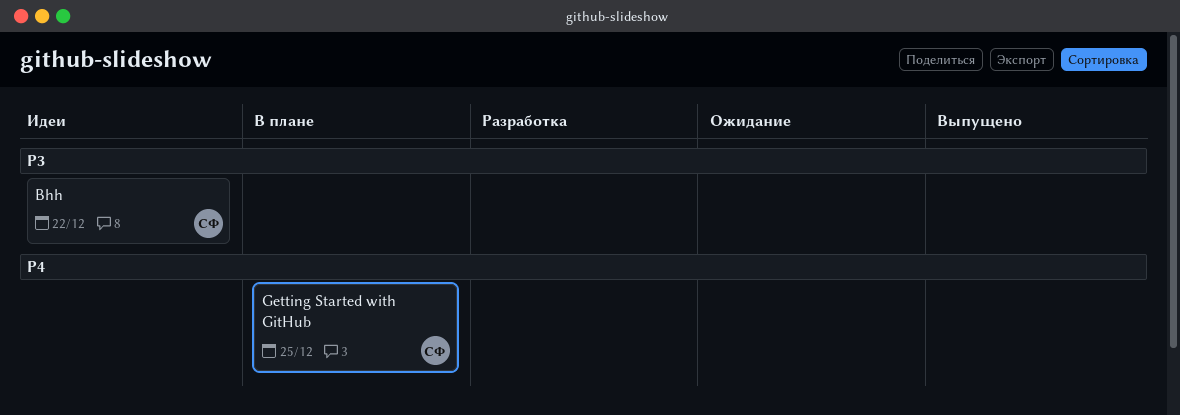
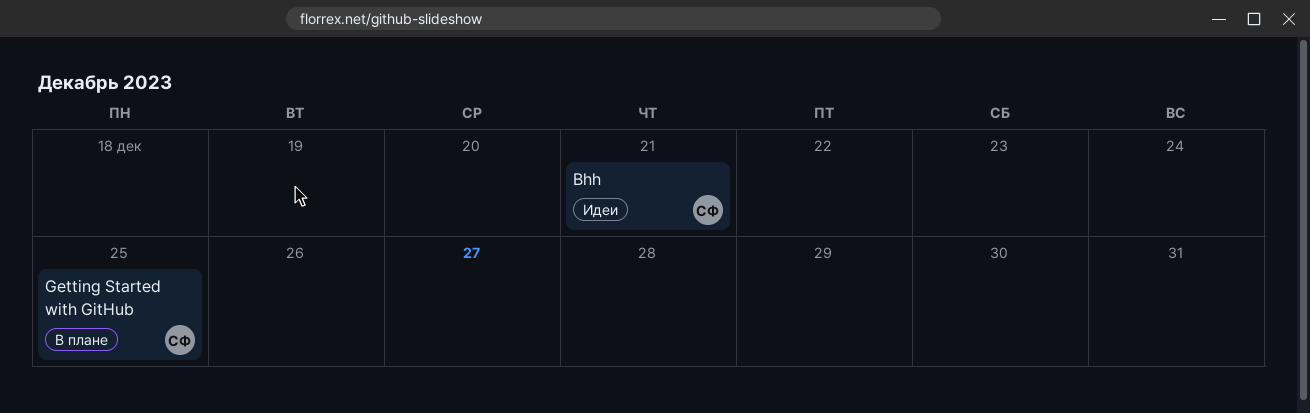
Bhh, due: Dec 22 -> Dec 21

